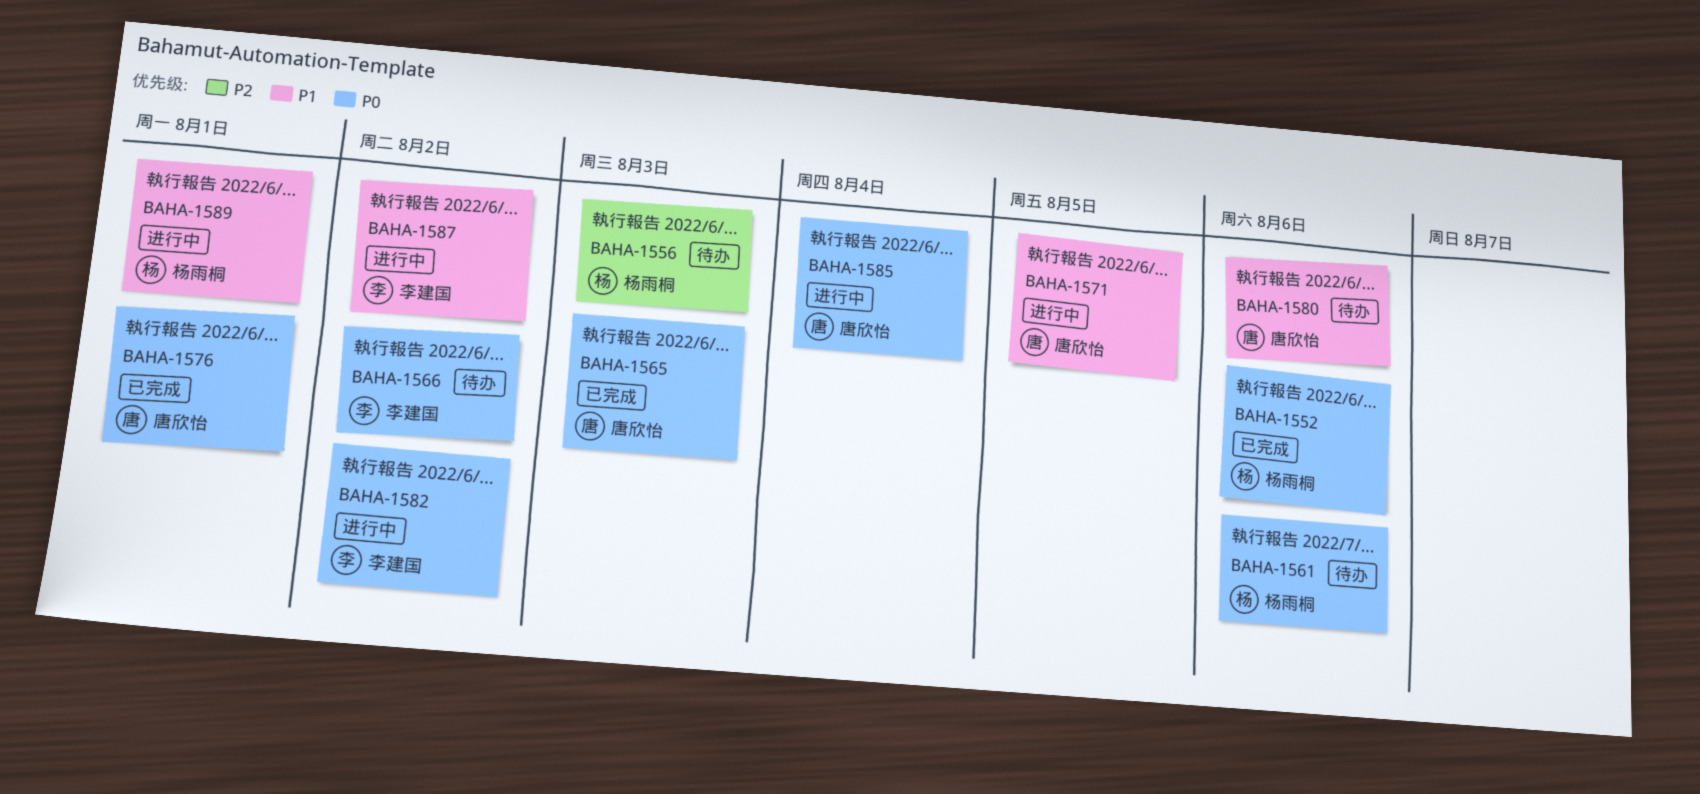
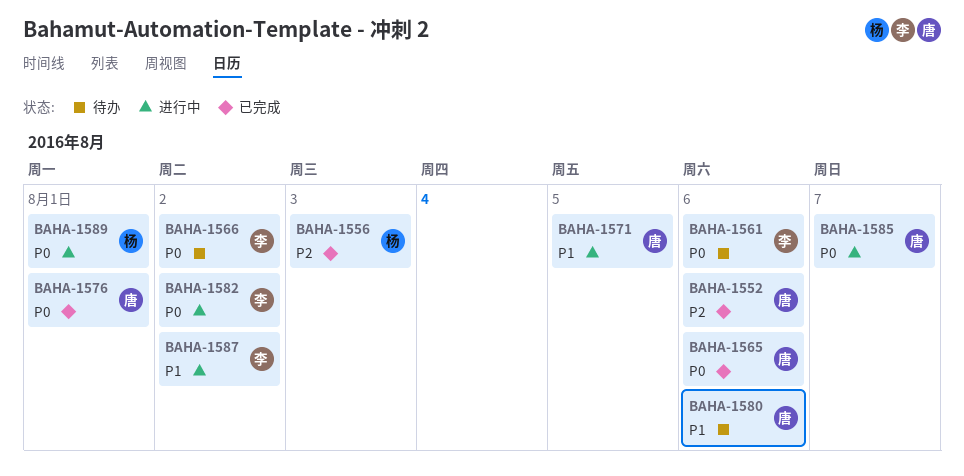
BAHA-1552, owner: 杨雨桐 -> 唐欣怡
BAHA-1552, priority: P0 -> P2
BAHA-1556, status: 待办 -> 已完成
BAHA-1561, owner: 杨雨桐 -> 李建国
BAHA-1565, due: Aug 3 -> Aug 6
BAHA-1585, due: Aug 4 -> Aug 7
BAHA-1589, priority: P1 -> P0

